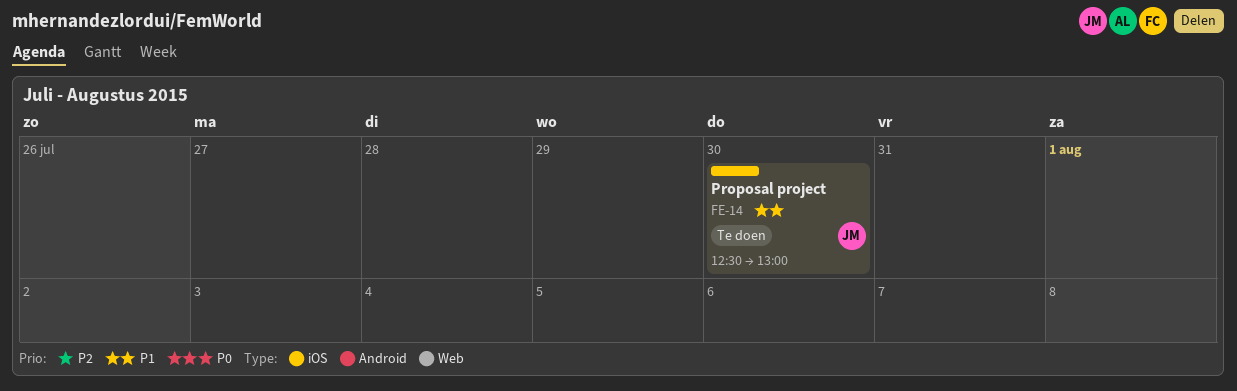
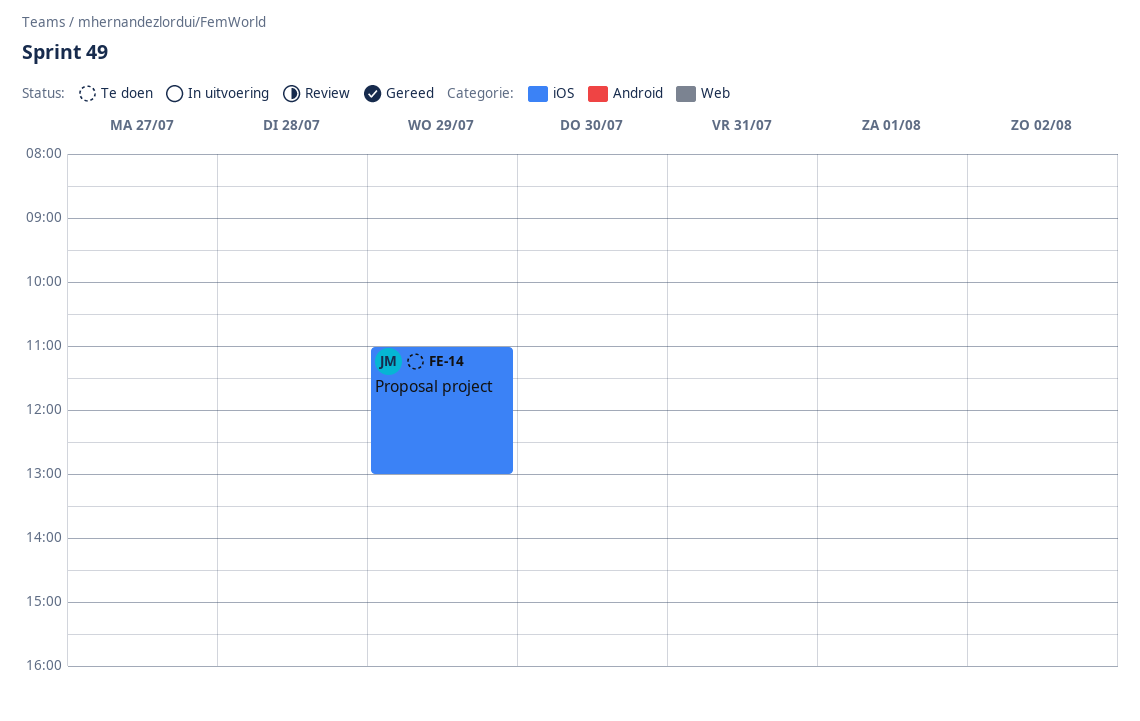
FE-14, day: Jul 30 -> Jul 29
FE-14, begins: 12:30 -> 11:00

